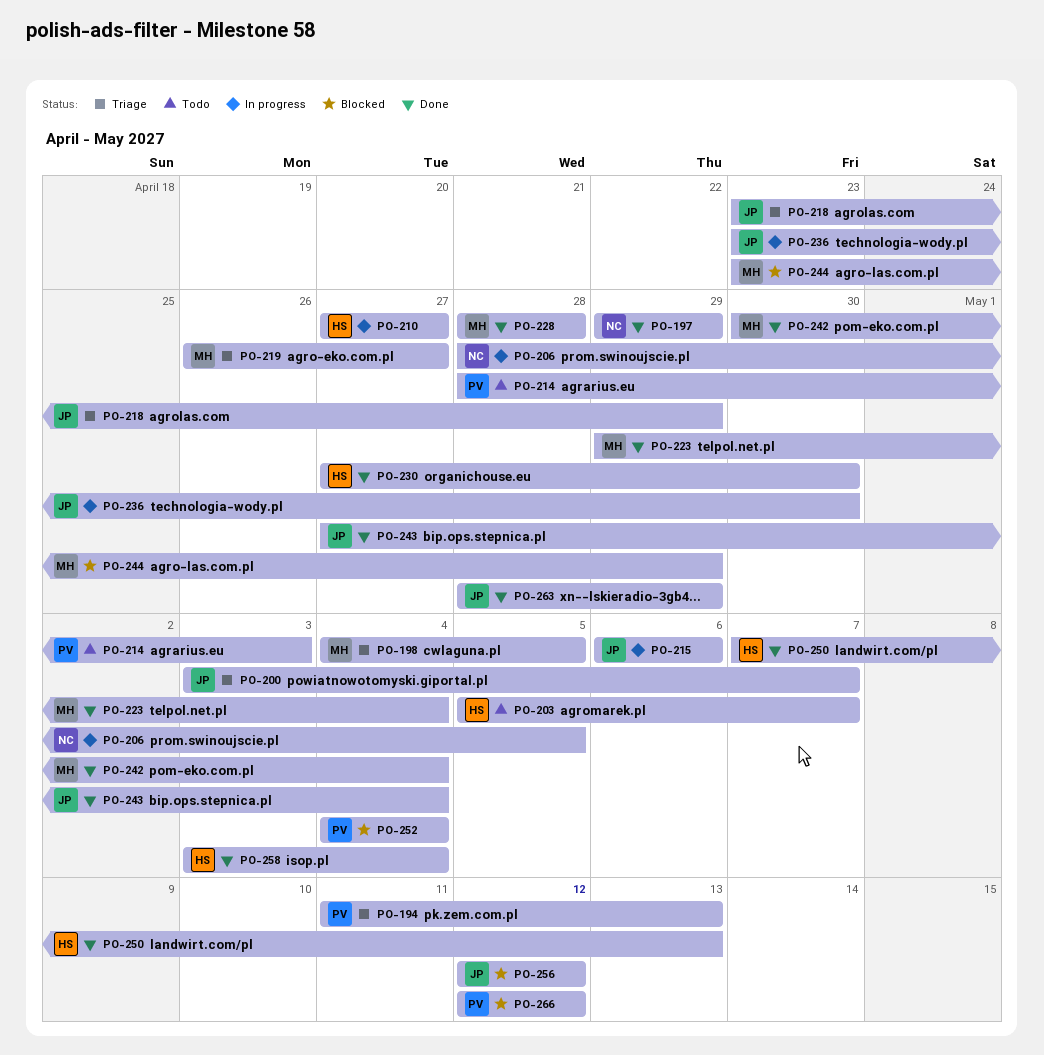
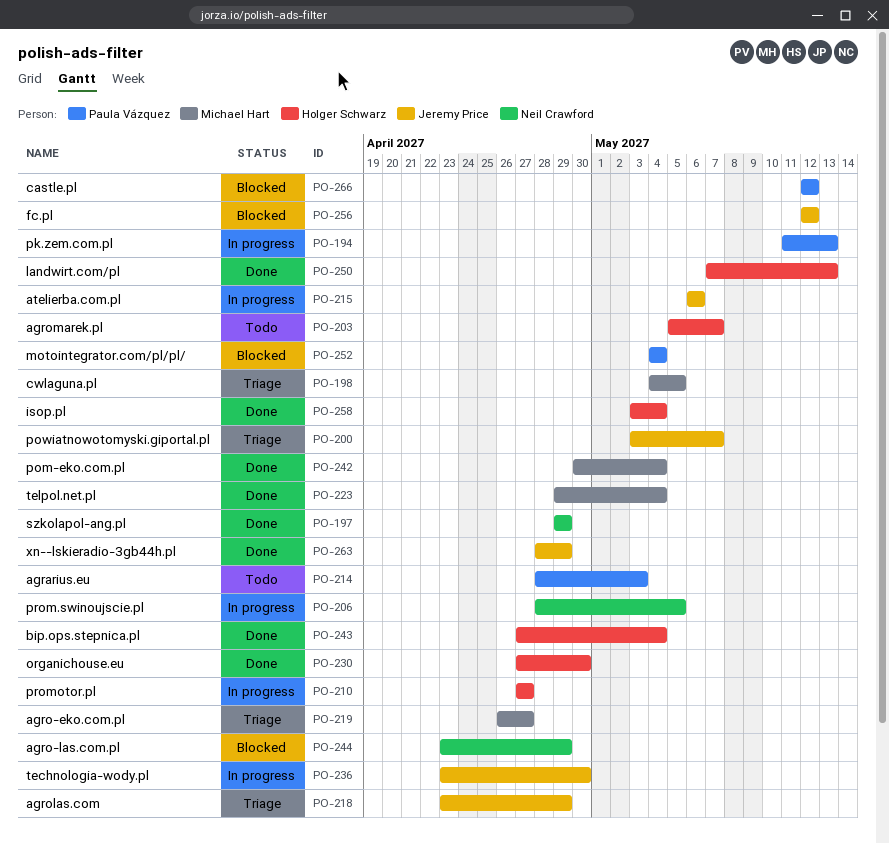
PO-194, status: Triage -> In progress
PO-228: present -> none
PO-243, owner: Jeremy Price -> Holger Schwarz
PO-244, owner: Michael Hart -> Neil Crawford

